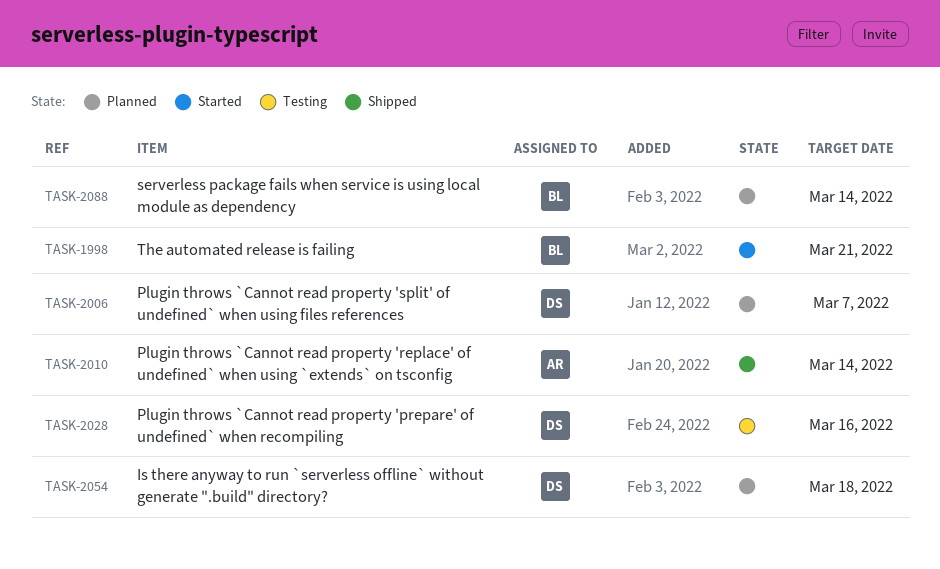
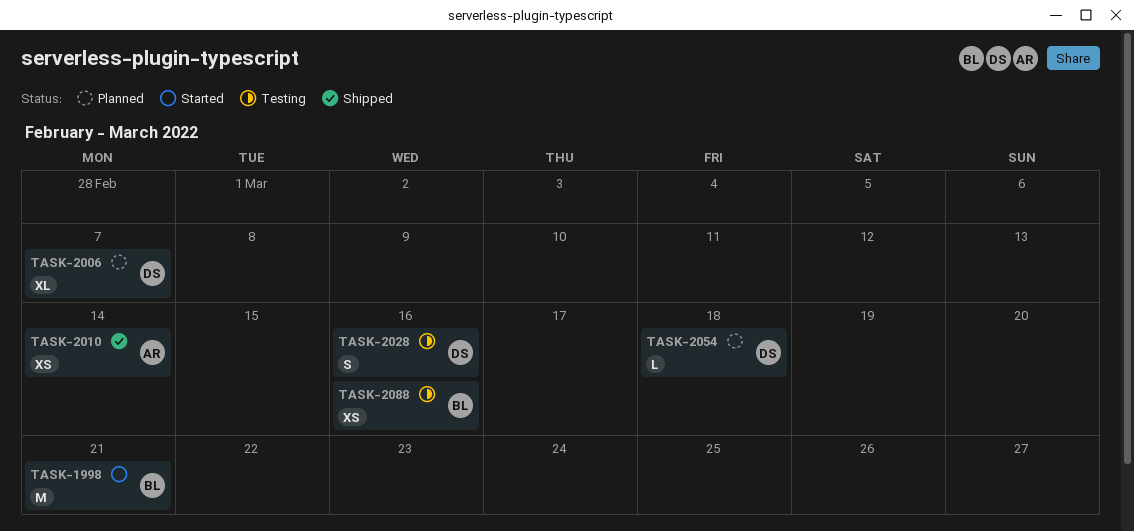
TASK-2088, status: Planned -> Testing
TASK-2088, due: Mar 14 -> Mar 16

